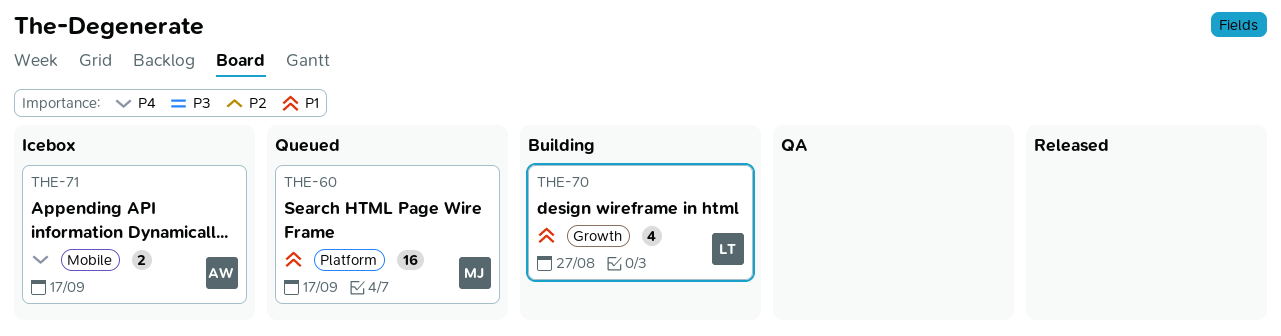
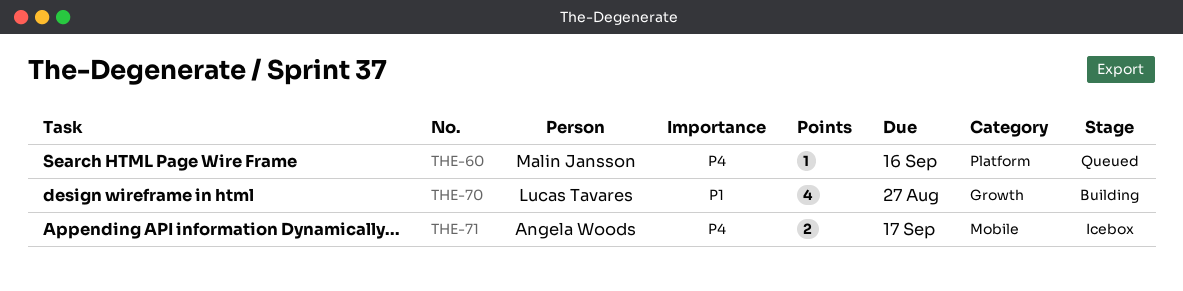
THE-60, priority: P1 -> P4
THE-60, estimate: 16 -> 1
THE-60, due: Sep 17 -> Sep 16

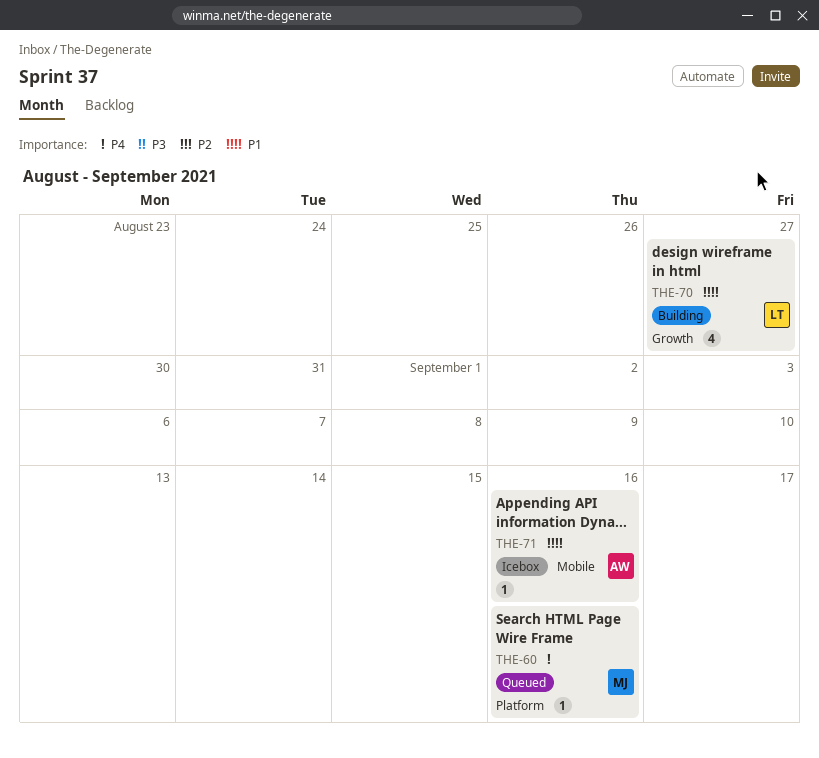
THE-71, priority: P4 -> P1
THE-71, estimate: 2 -> 1
THE-71, due: Sep 17 -> Sep 16

